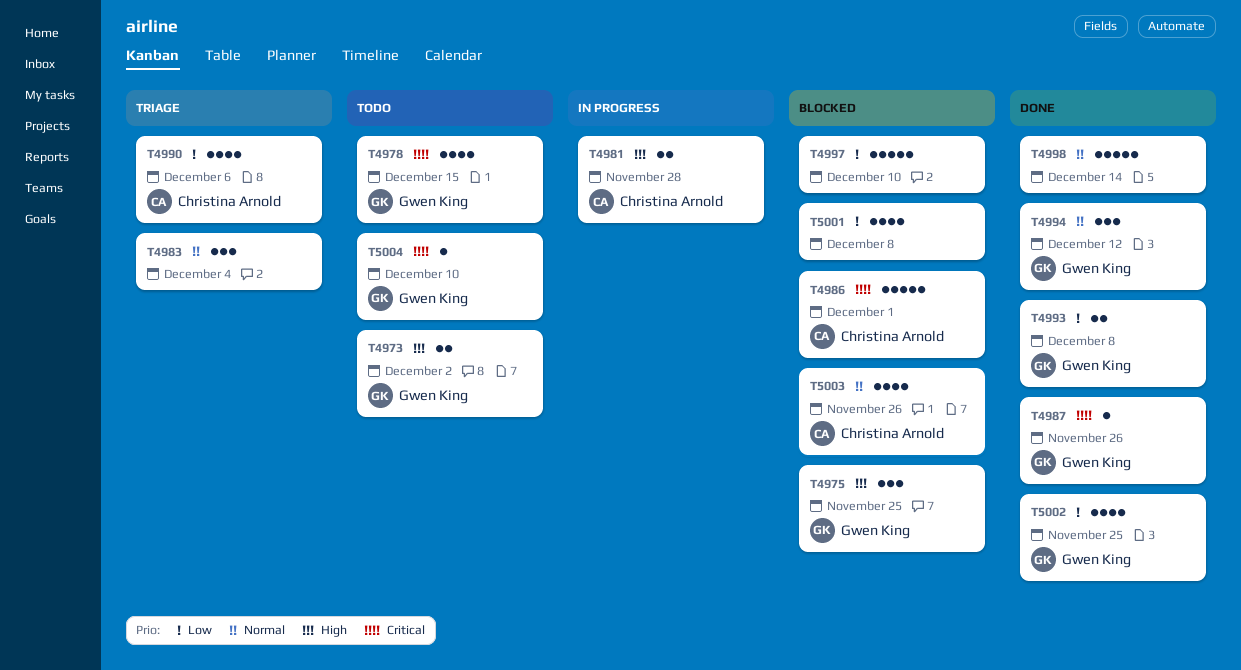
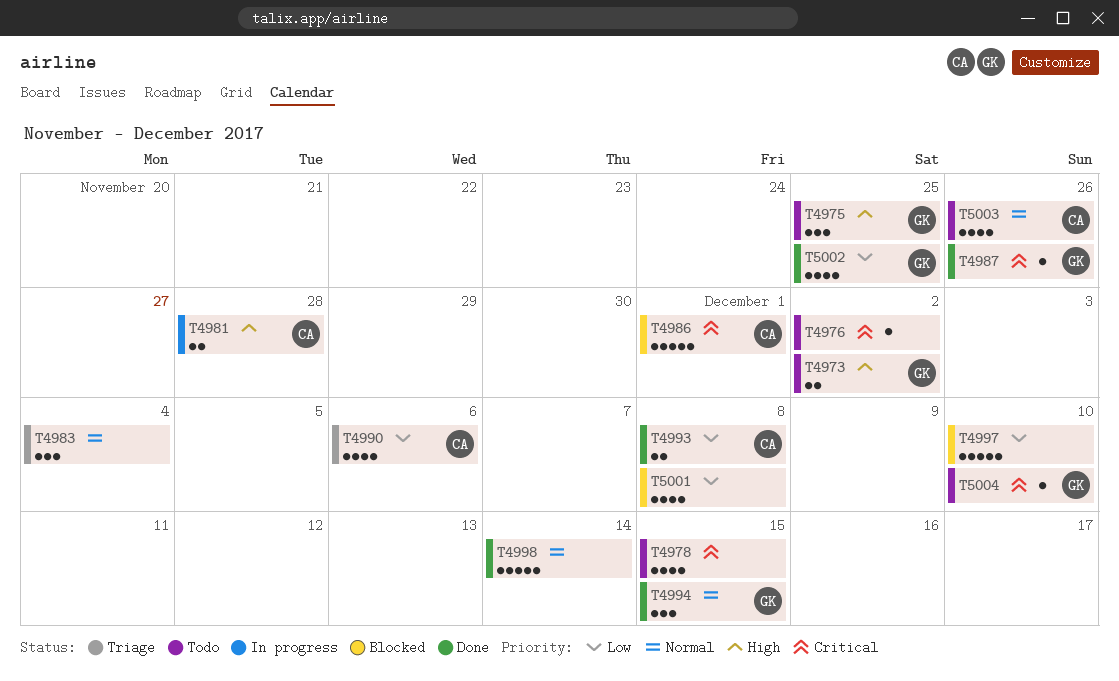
T4975, status: Blocked -> Todo
T4976: none -> present
T4978, owner: Gwen King -> none
T4993, owner: Gwen King -> Christina Arnold
T4994, due: Dec 12 -> Dec 15
T5003, status: Blocked -> Todo

